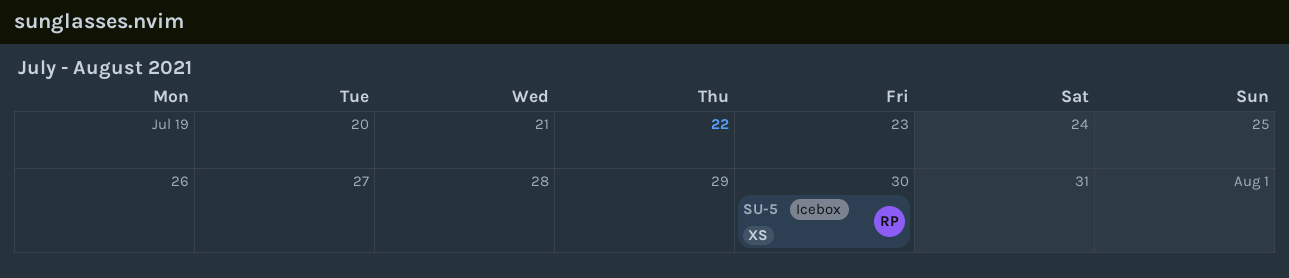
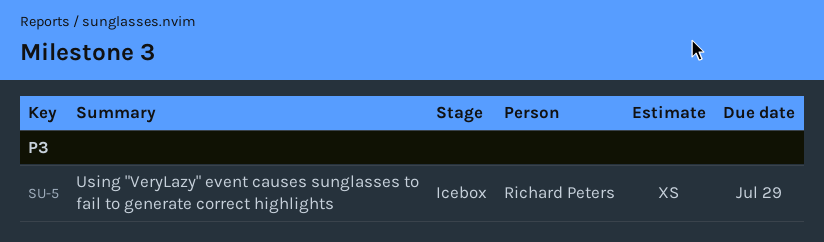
SU-5, due: Jul 30 -> Jul 29

